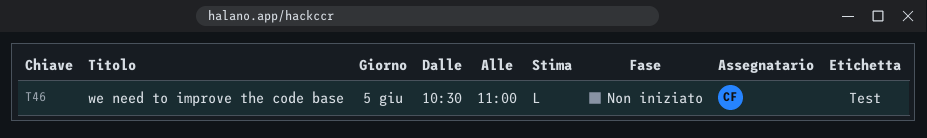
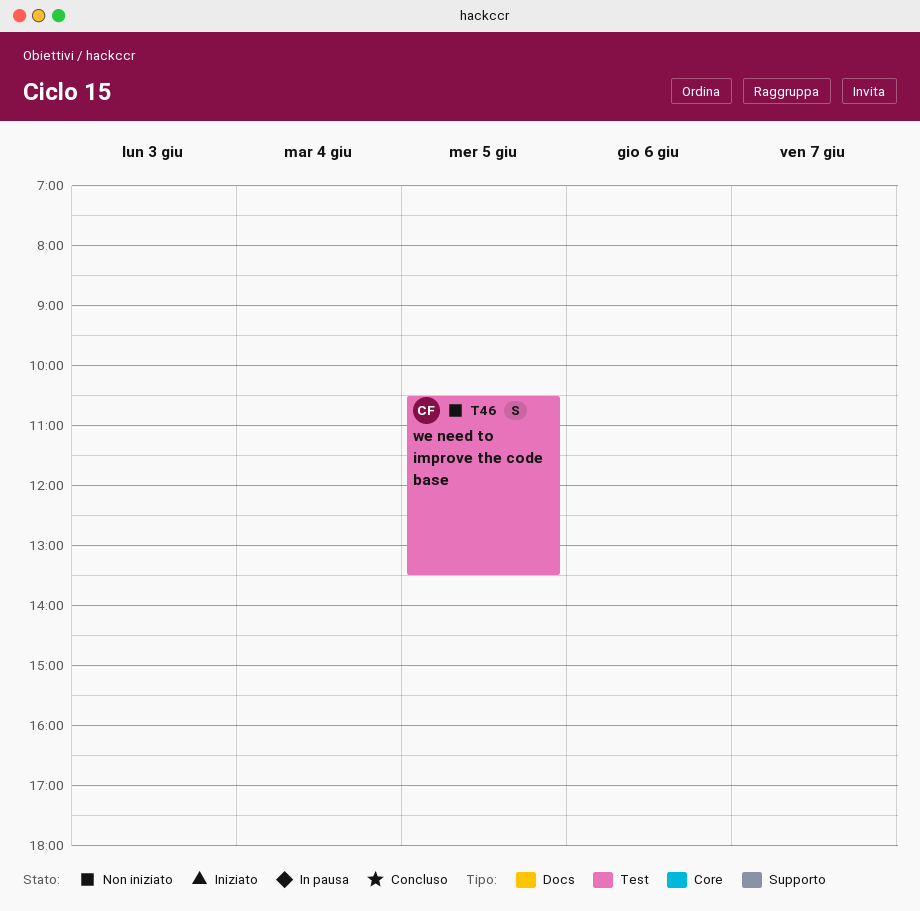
T46, estimate: L -> S
T46, ends: 11:00 -> 13:30

